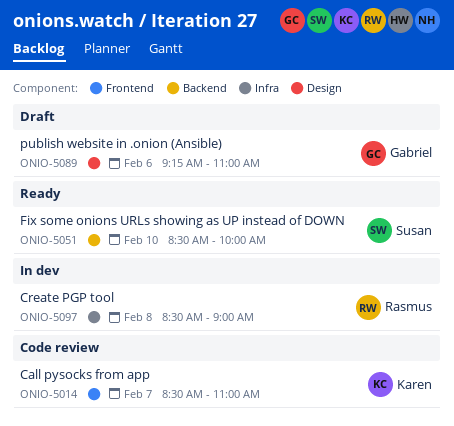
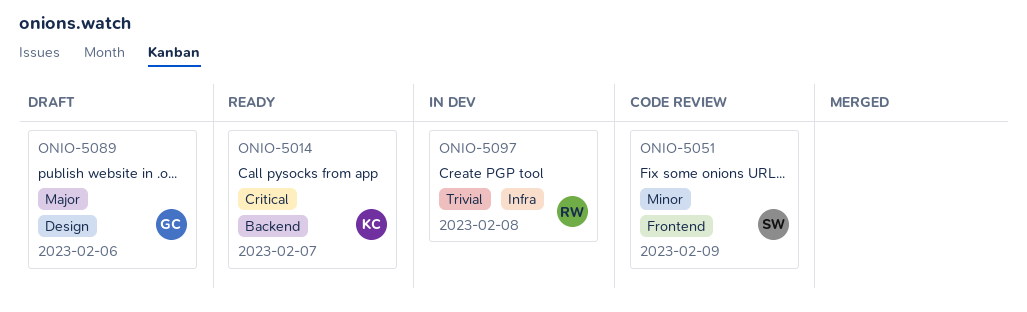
ONIO-5014, status: Code review -> Ready
ONIO-5014, label: Frontend -> Backend
ONIO-5051, status: Ready -> Code review
ONIO-5051, label: Backend -> Frontend
ONIO-5051, day: Feb 10 -> Feb 9

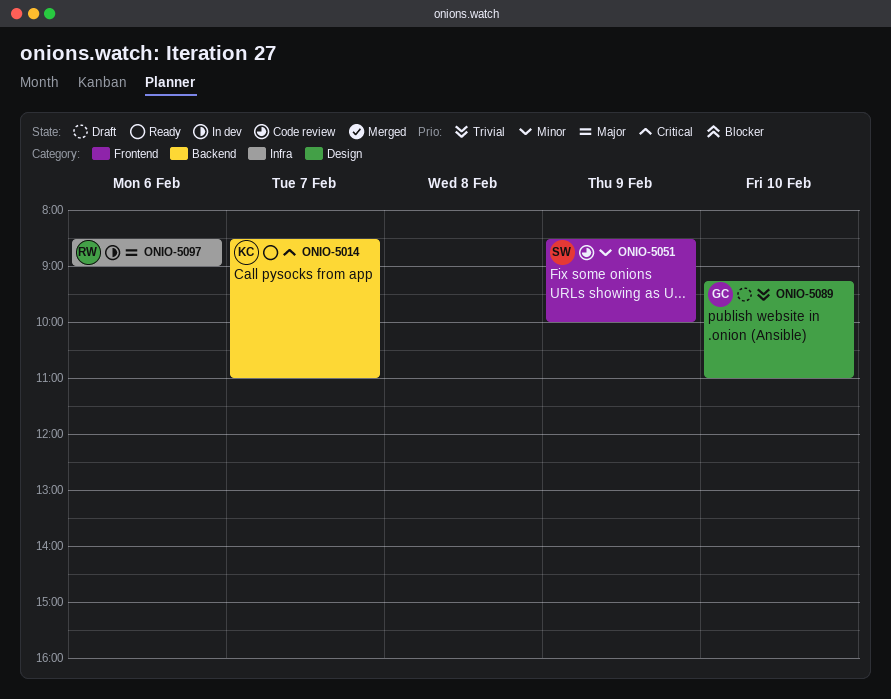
ONIO-5089, priority: Major -> Trivial
ONIO-5089, day: Feb 6 -> Feb 10
ONIO-5097, priority: Trivial -> Major
ONIO-5097, day: Feb 8 -> Feb 6

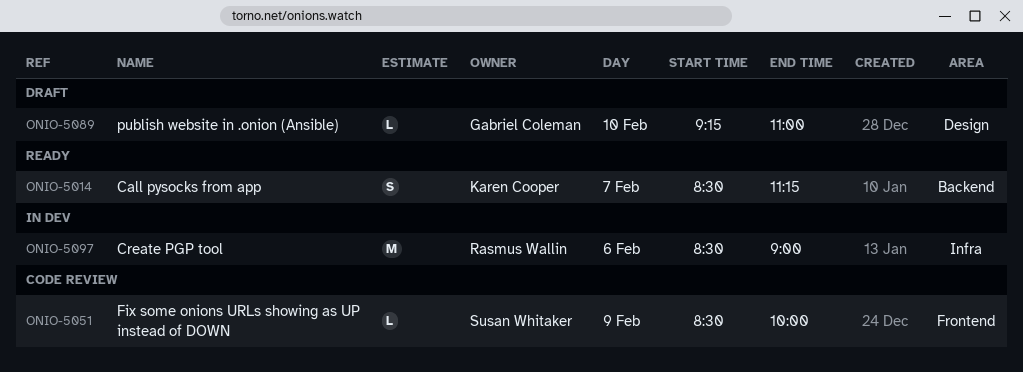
ONIO-5014, ends: 11:00 -> 11:15

